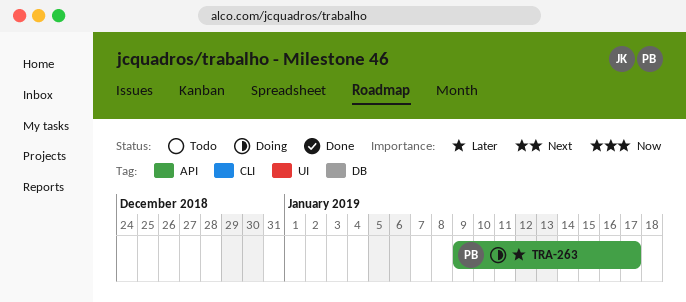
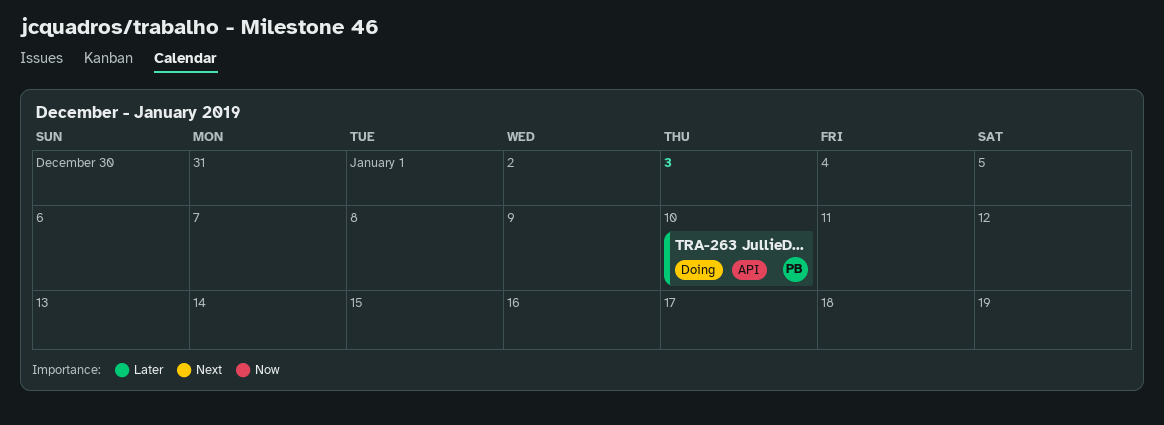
TRA-263, due: Jan 17 -> Jan 10

